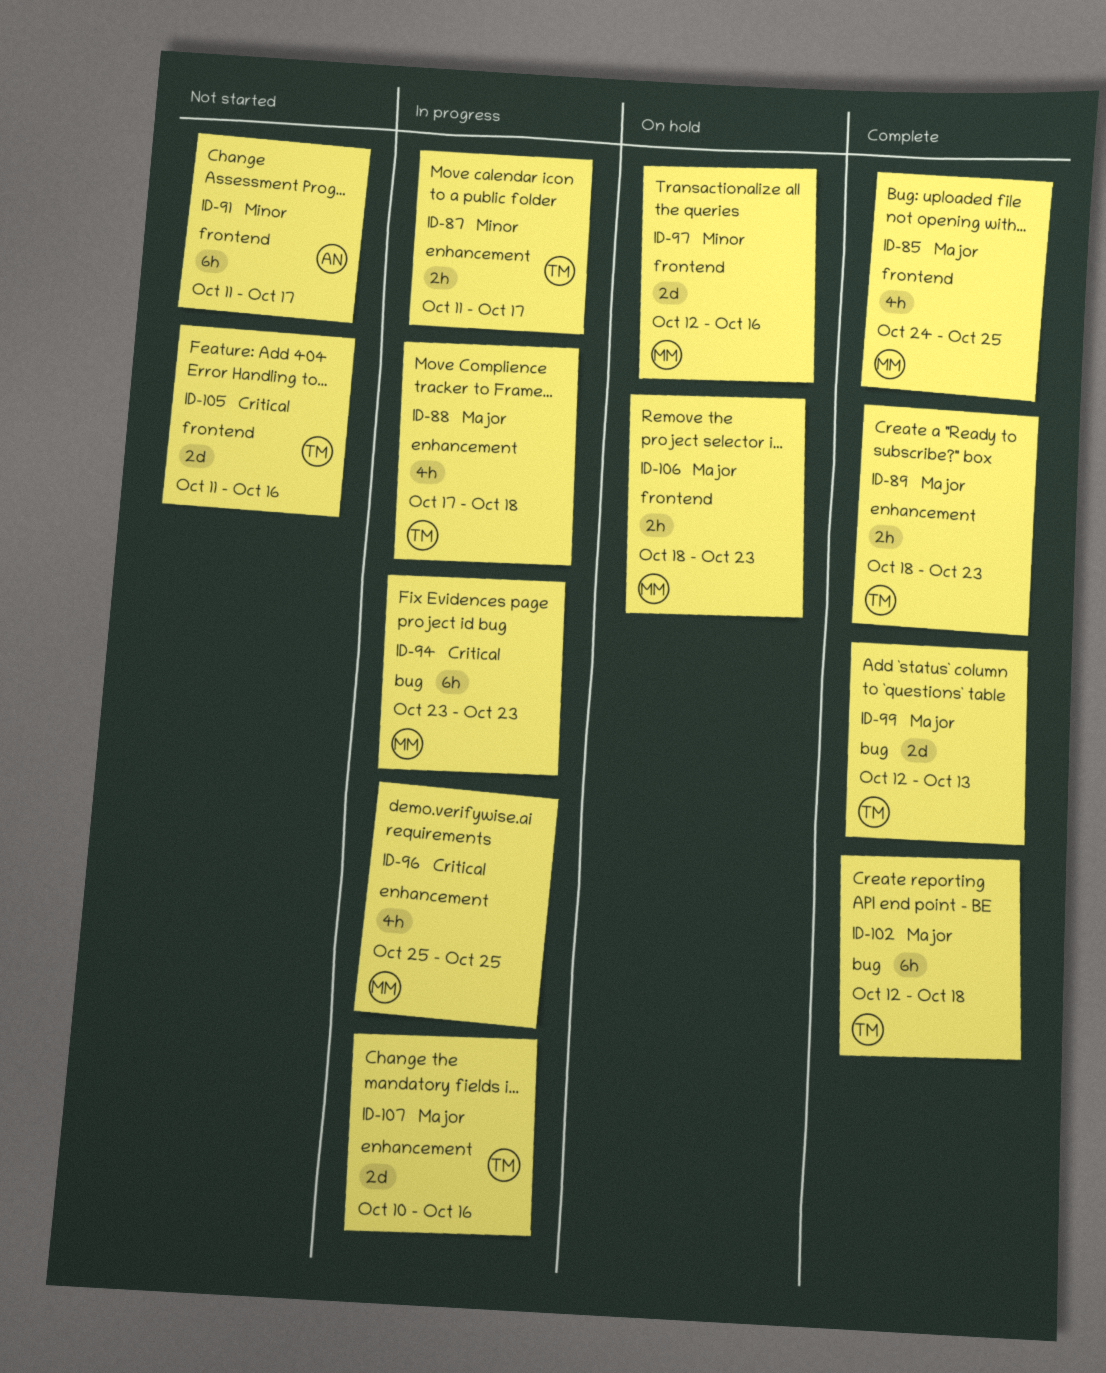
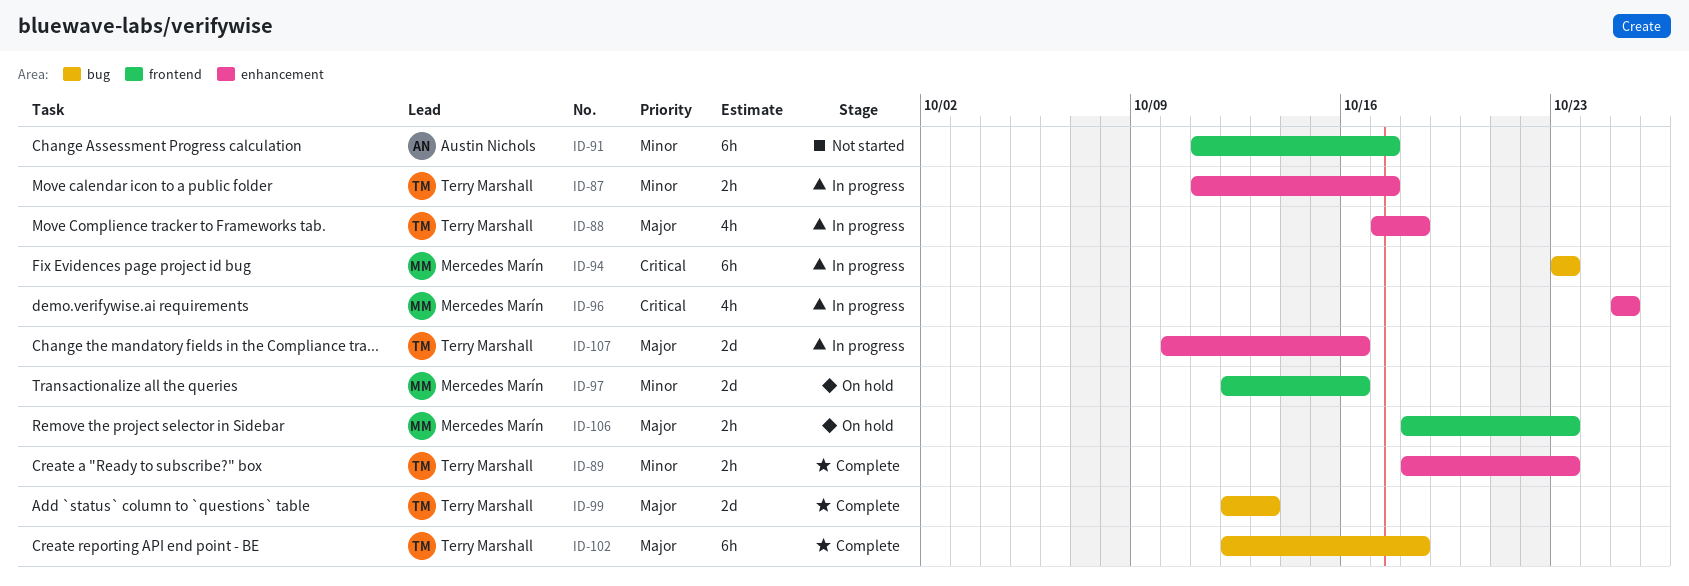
ID-85: present -> none
ID-89, priority: Major -> Minor
ID-105: present -> none

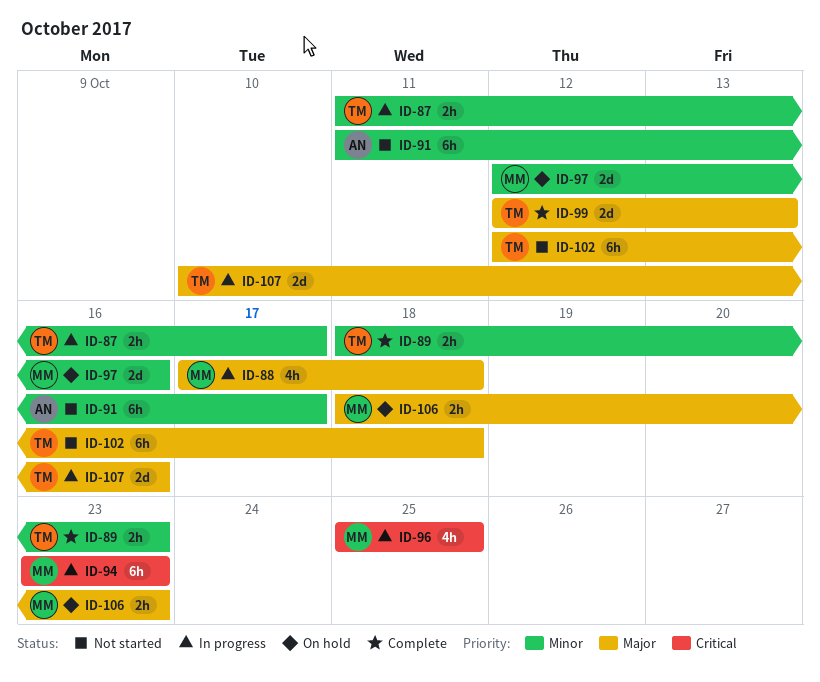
ID-88, owner: Terry Marshall -> Mercedes Marín
ID-102, status: Complete -> Not started

